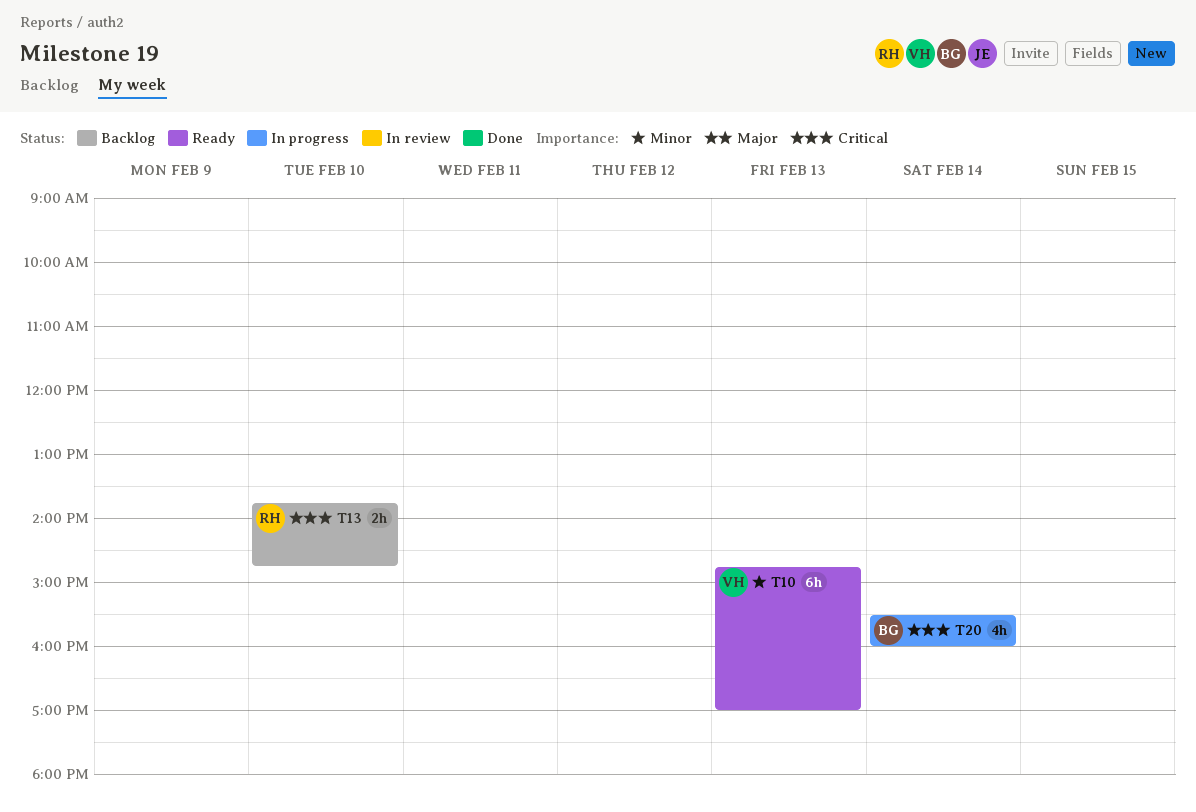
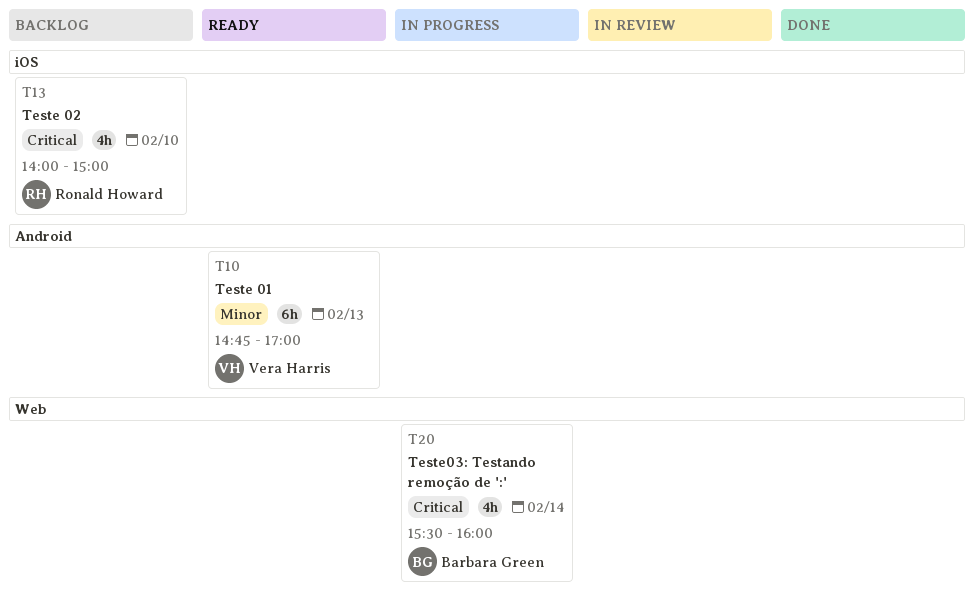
T13, estimate: 2h -> 4h
T13, begins: 13:45 -> 14:00
T13, ends: 14:45 -> 15:00

